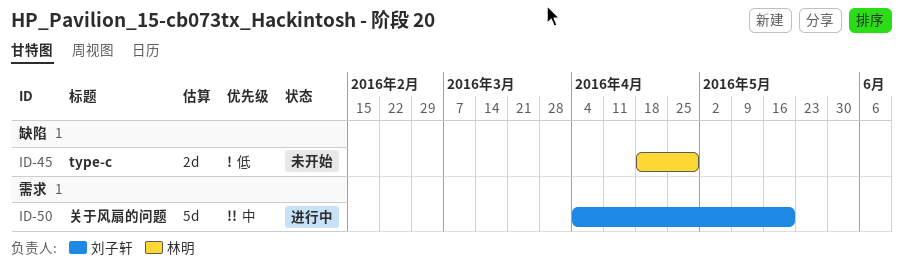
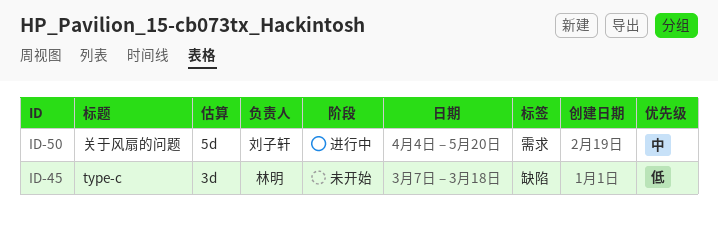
ID-45, estimate: 2d -> 3d
ID-45, start: Apr 18 -> Mar 7
ID-45, due: Apr 29 -> Mar 18

